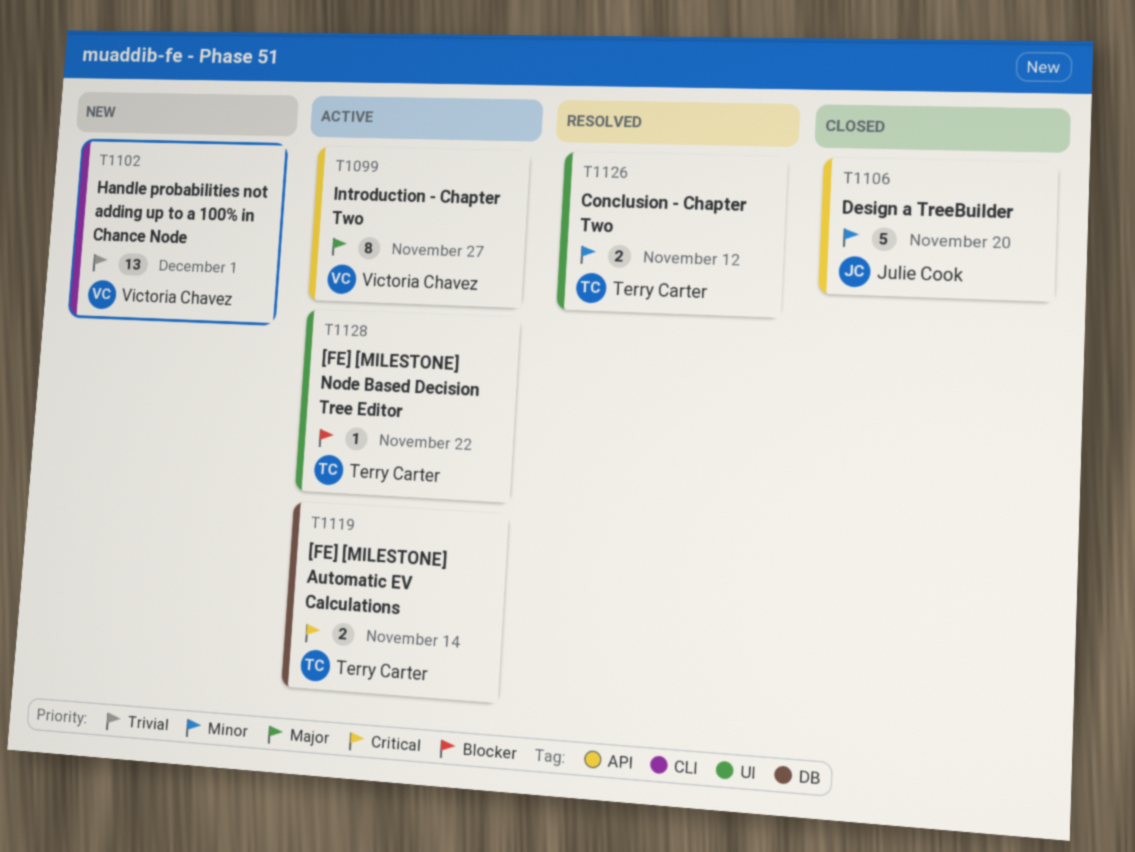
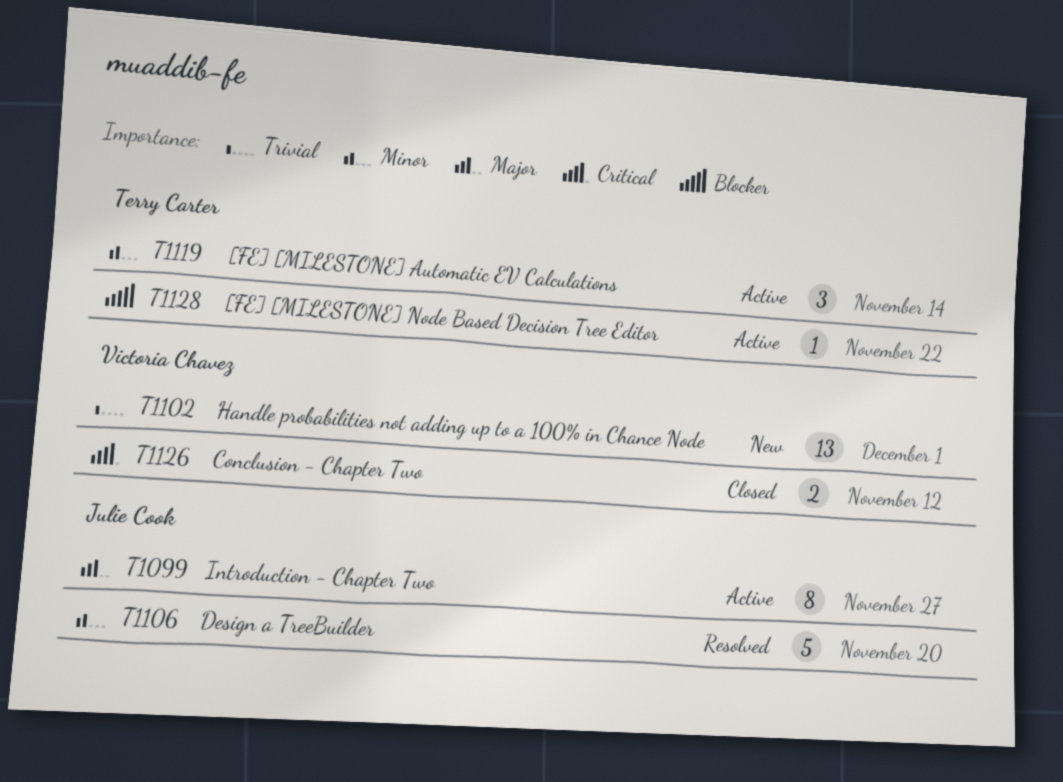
T1099, owner: Victoria Chavez -> Julie Cook
T1106, status: Closed -> Resolved
T1119, priority: Critical -> Minor
T1119, estimate: 2 -> 3
T1126, status: Resolved -> Closed
T1126, owner: Terry Carter -> Victoria Chavez
T1126, priority: Minor -> Critical

